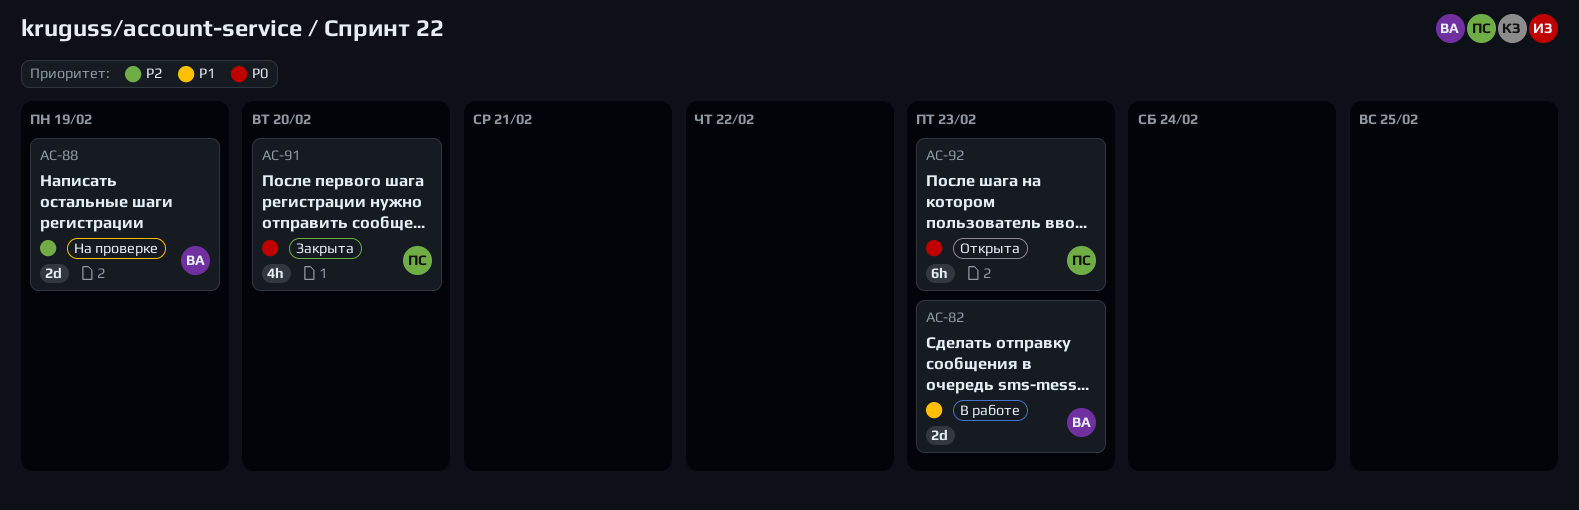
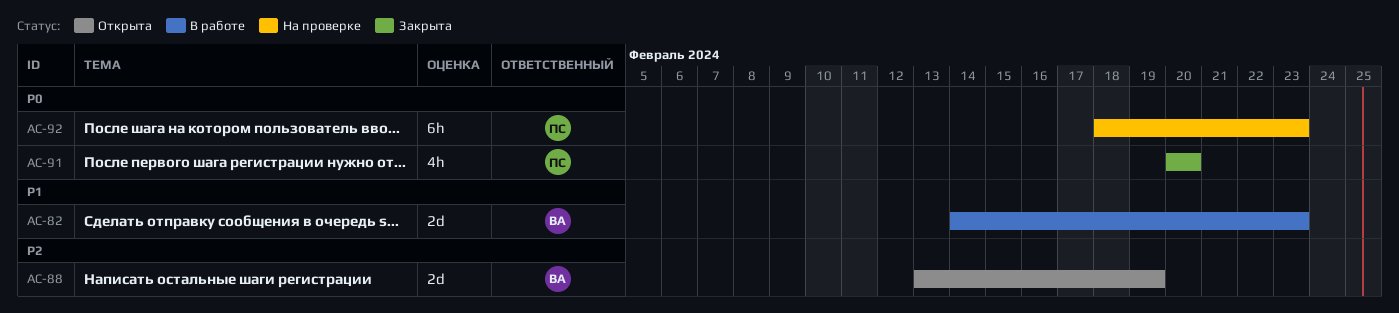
AC-88, status: На проверке -> Открыта
AC-92, status: Открыта -> На проверке

